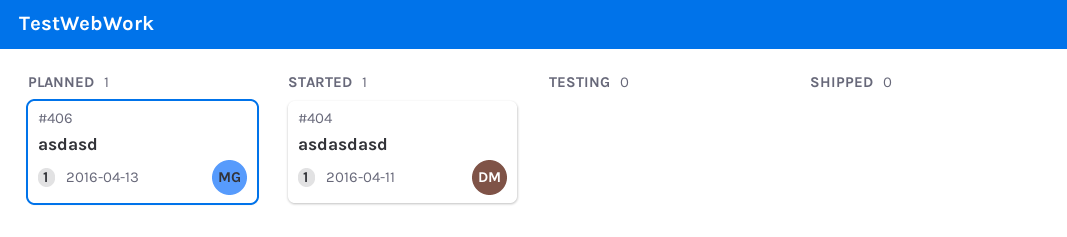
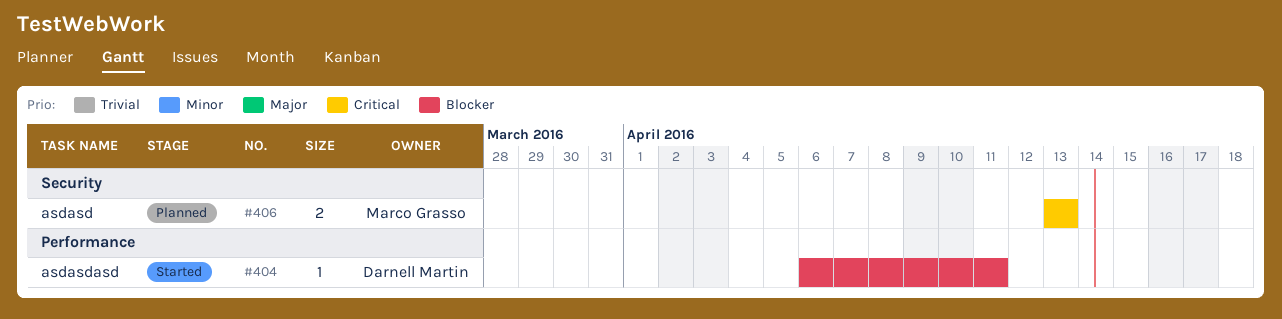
#406, estimate: 1 -> 2

